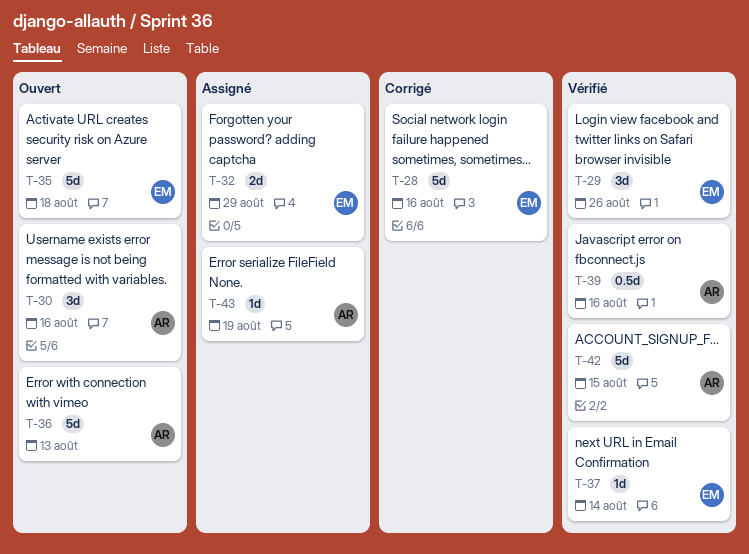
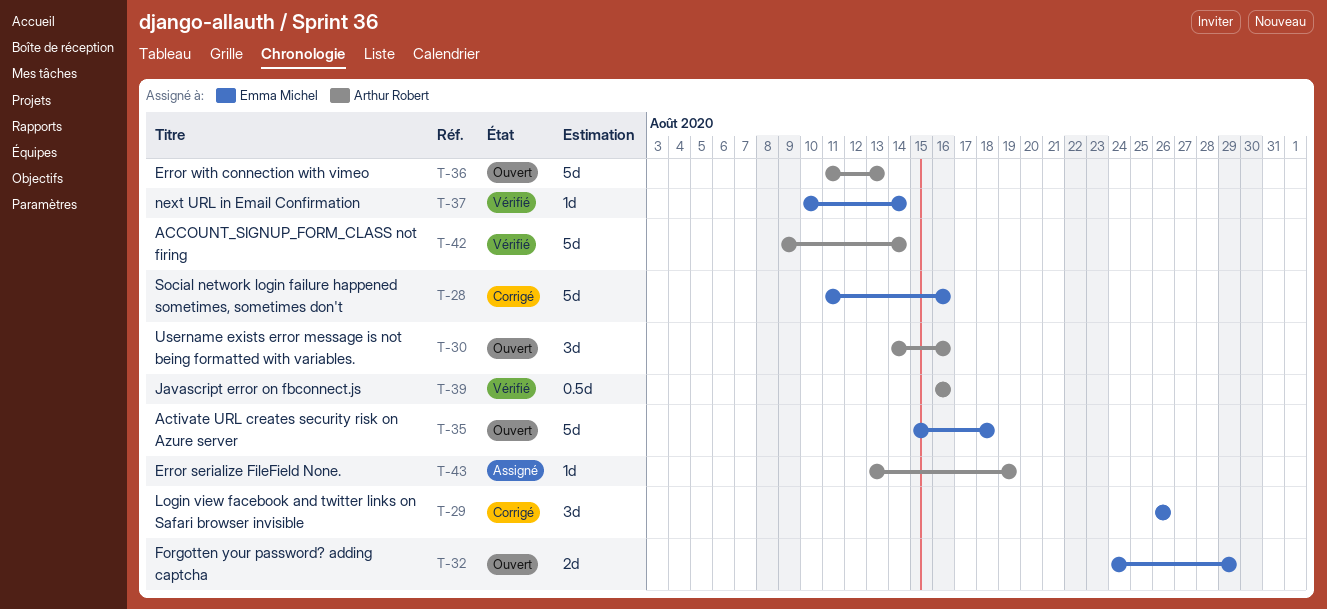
T-29, status: Vérifié -> Corrigé
T-32, status: Assigné -> Ouvert
T-42, due: Aug 15 -> Aug 14

